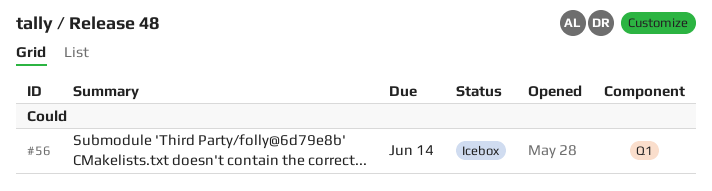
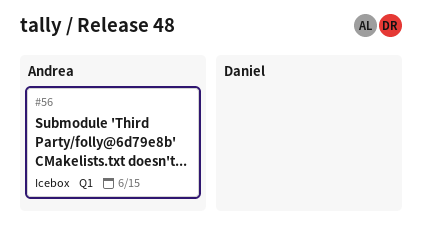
#56, due: Jun 14 -> Jun 15

